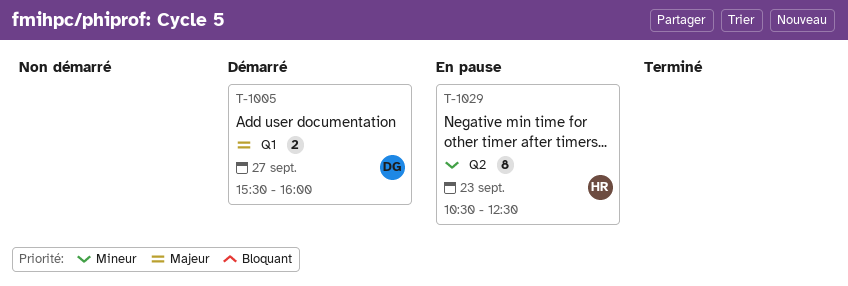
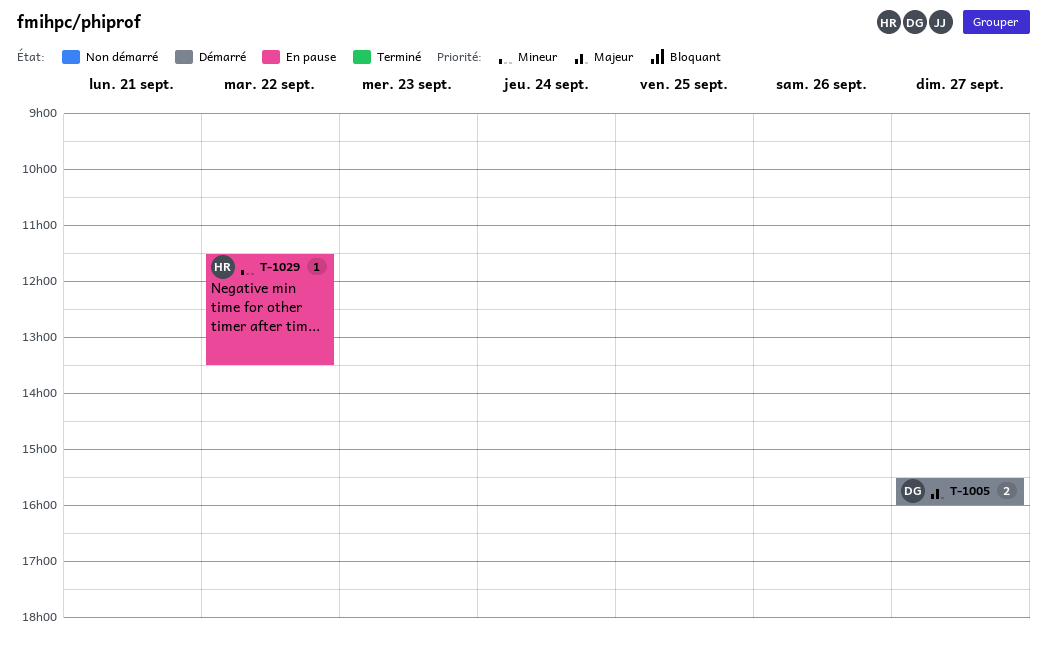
T-1029, estimate: 8 -> 1
T-1029, day: Sep 23 -> Sep 22
T-1029, begins: 10:30 -> 11:30
T-1029, ends: 12:30 -> 13:30

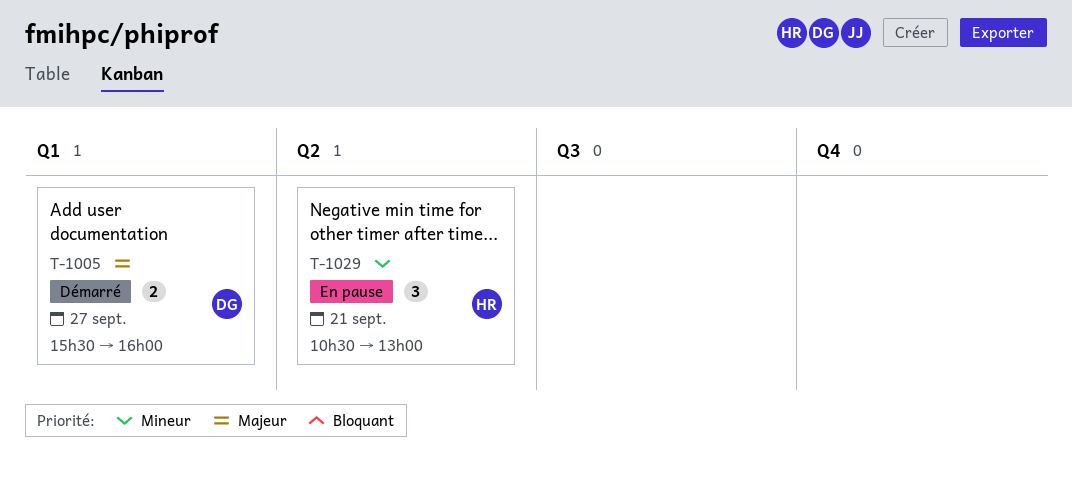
T-1029, estimate: 1 -> 3
T-1029, day: Sep 22 -> Sep 21
T-1029, begins: 11:30 -> 10:30
T-1029, ends: 13:30 -> 13:00

